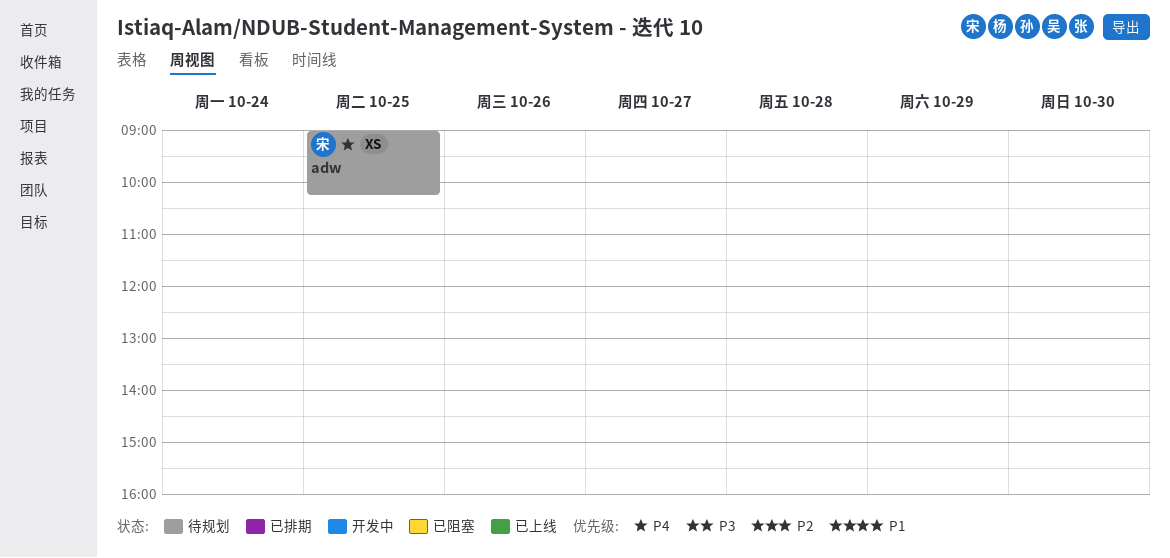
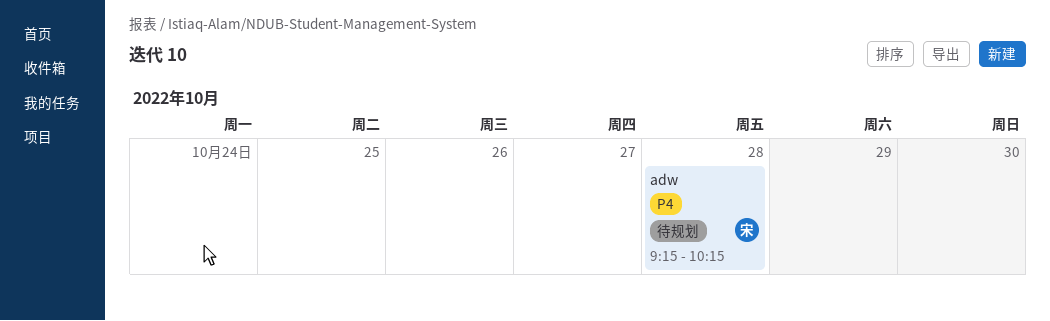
adw, day: Oct 25 -> Oct 28
adw, begins: 09:00 -> 09:15

